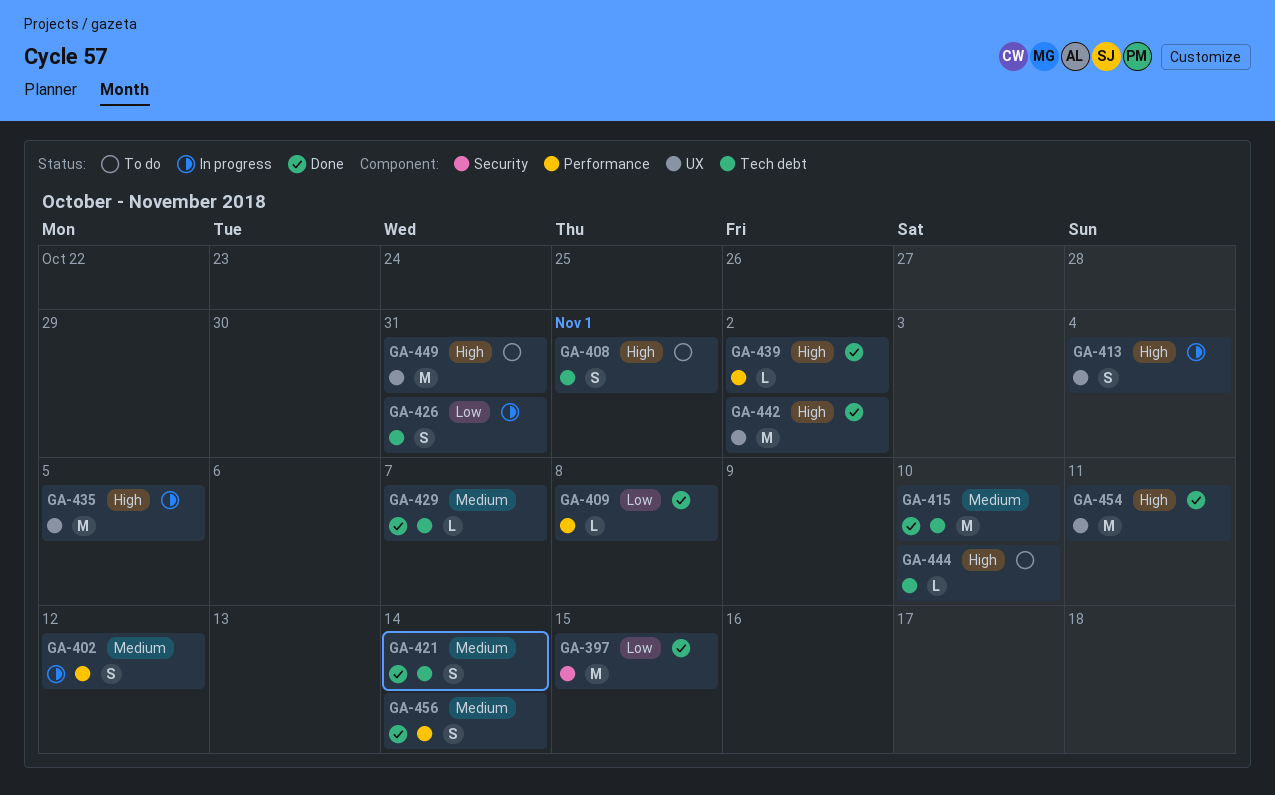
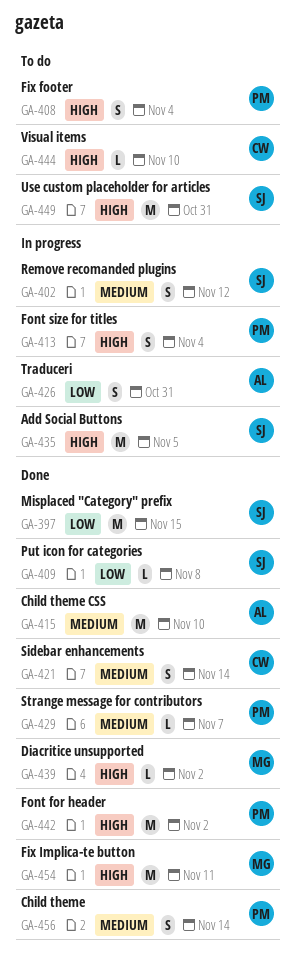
GA-408, due: Nov 1 -> Nov 4

